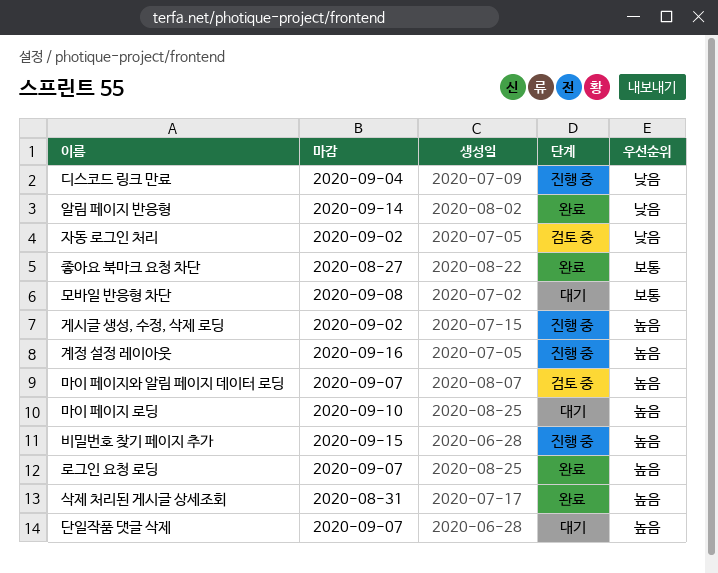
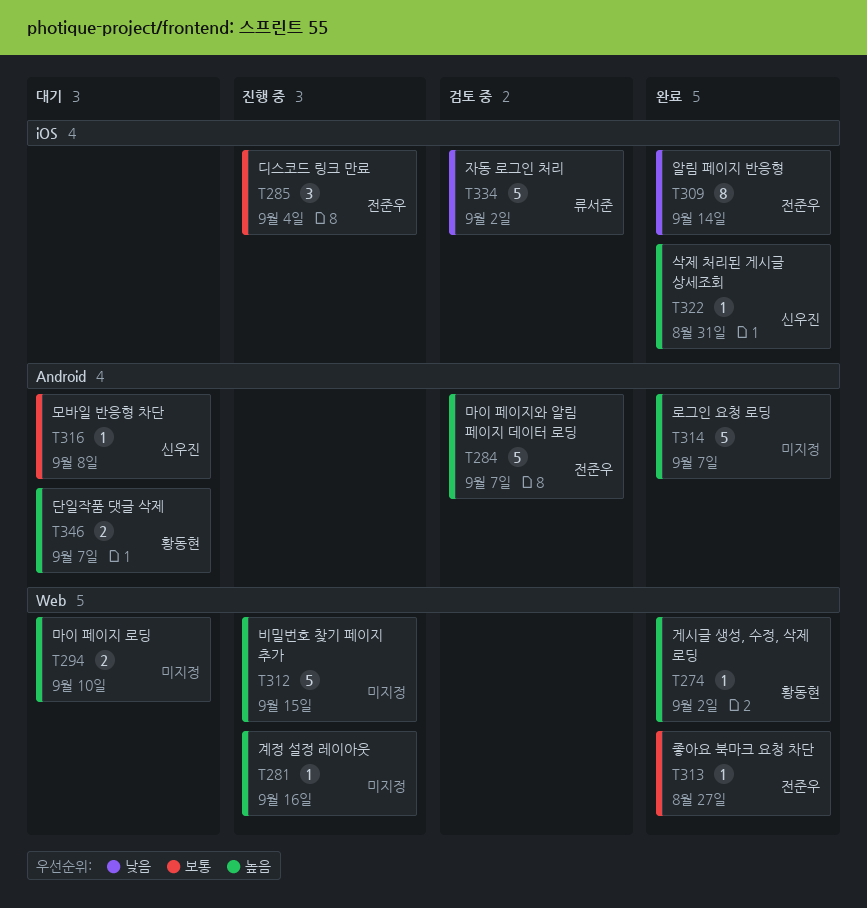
게시글 생성, 수정, 삭제 로딩, status: 진행 중 -> 완료
디스코드 링크 만료, priority: 낮음 -> 보통

